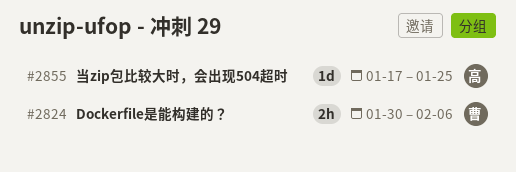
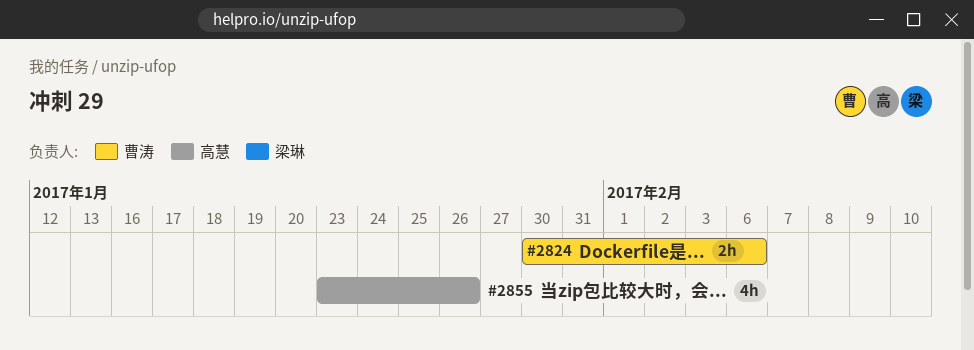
#2855, estimate: 1d -> 4h
#2855, start: Jan 17 -> Jan 23
#2855, due: Jan 25 -> Jan 26

